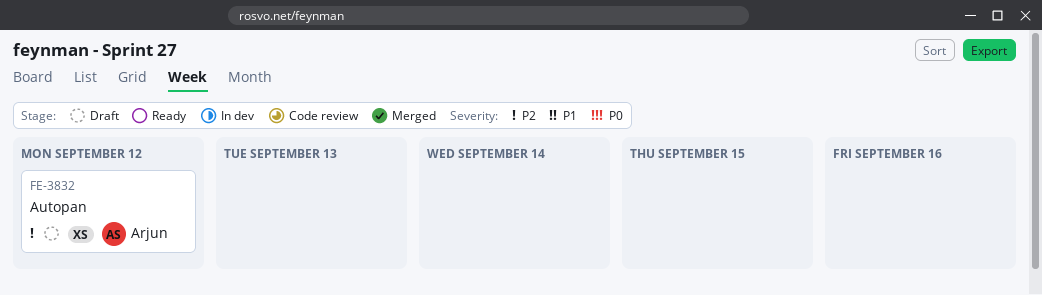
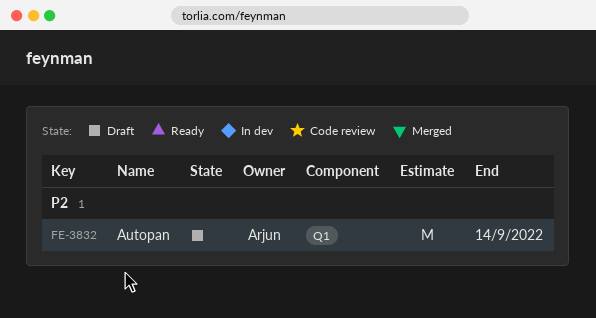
FE-3832, estimate: XS -> M
FE-3832, due: Sep 12 -> Sep 14

